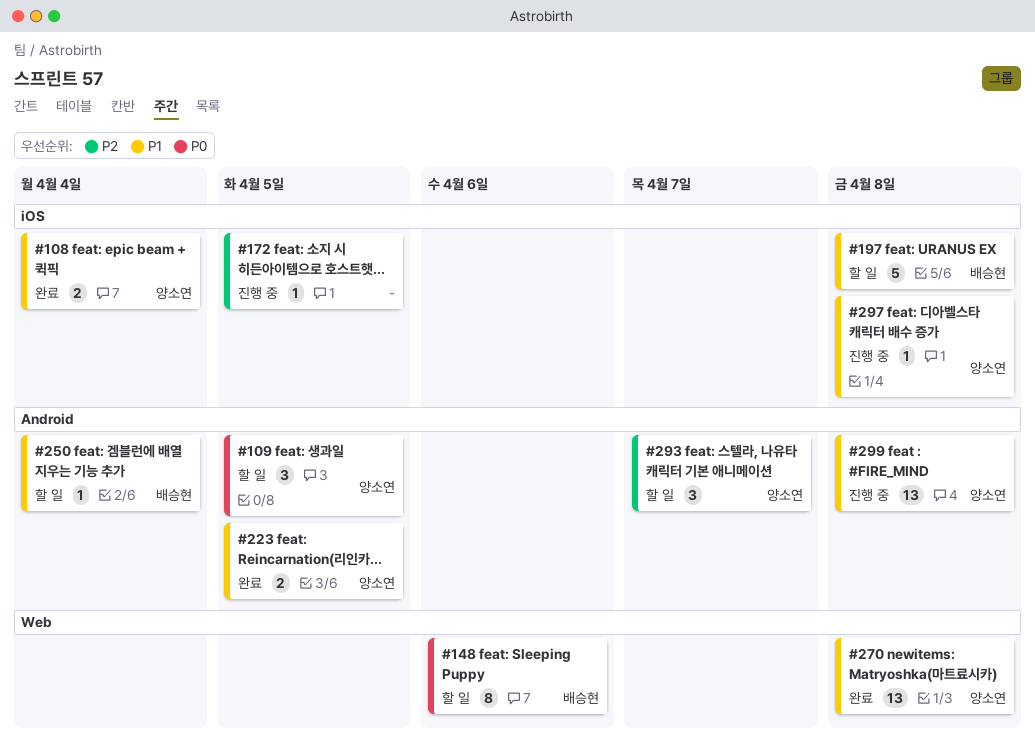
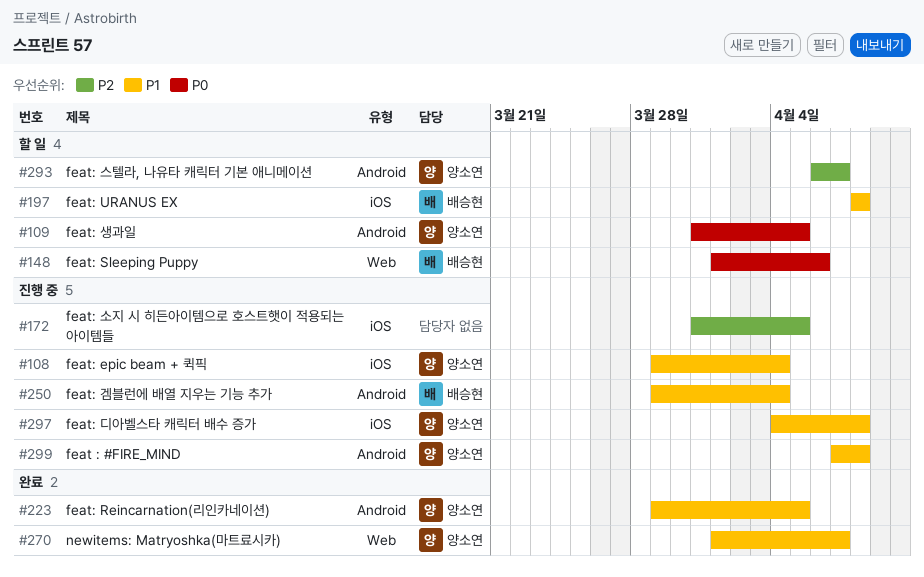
#108, status: 완료 -> 진행 중
#250, status: 할 일 -> 진행 중
#270, due: Apr 8 -> Apr 7

